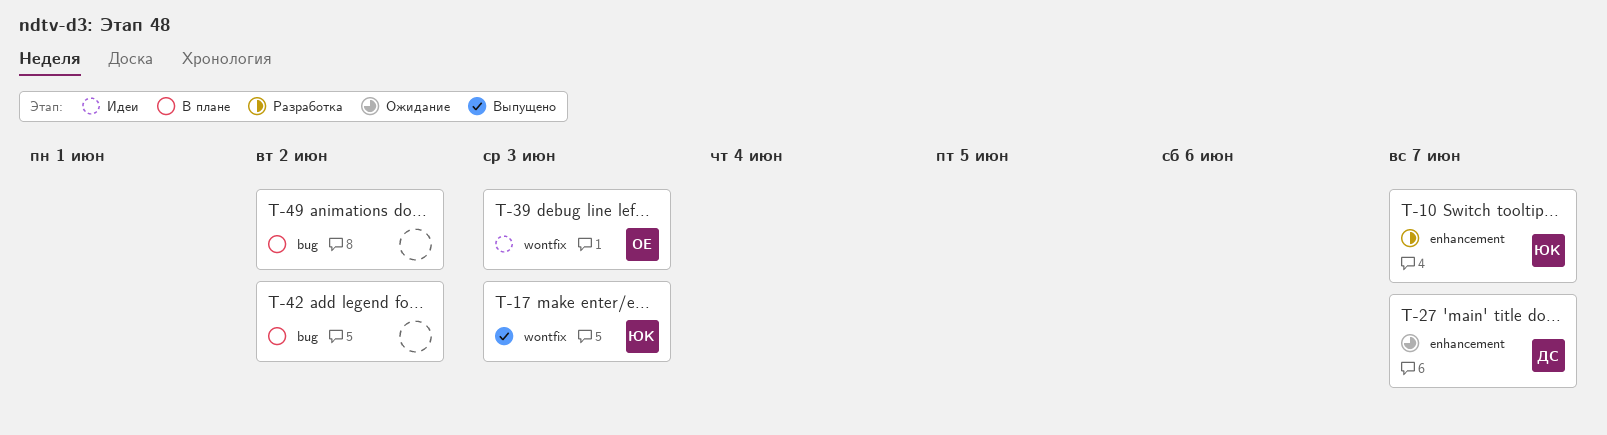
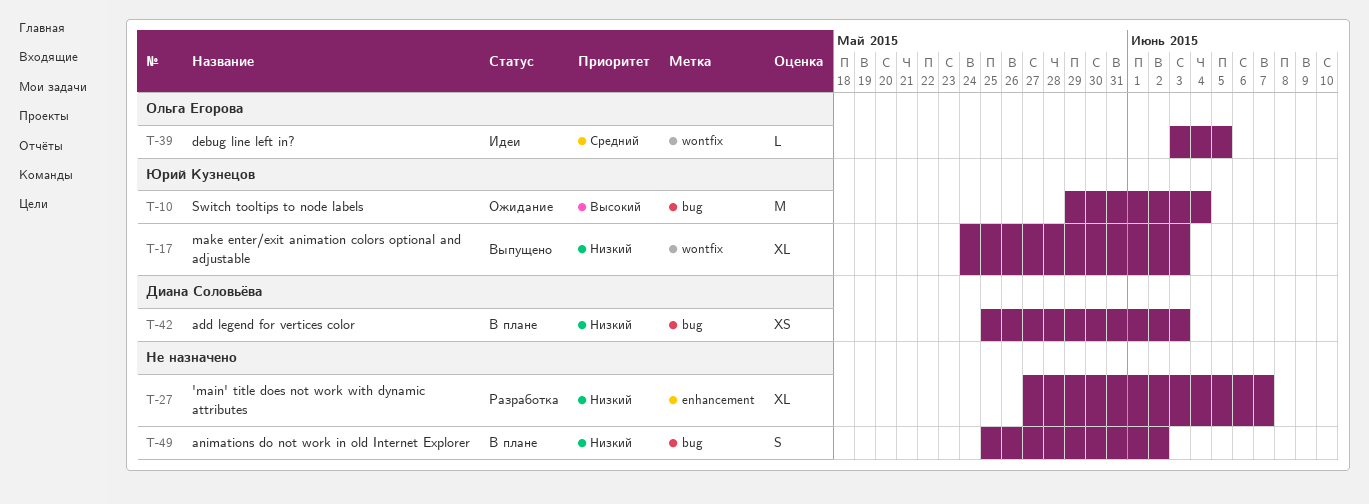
T-10, status: Разработка -> Ожидание
T-10, label: enhancement -> bug
T-10, due: Jun 7 -> Jun 4
T-27, status: Ожидание -> Разработка
T-27, owner: Диана Соловьёва -> none
T-39, due: Jun 3 -> Jun 5
T-42, owner: none -> Диана Соловьёва
T-42, due: Jun 2 -> Jun 3

